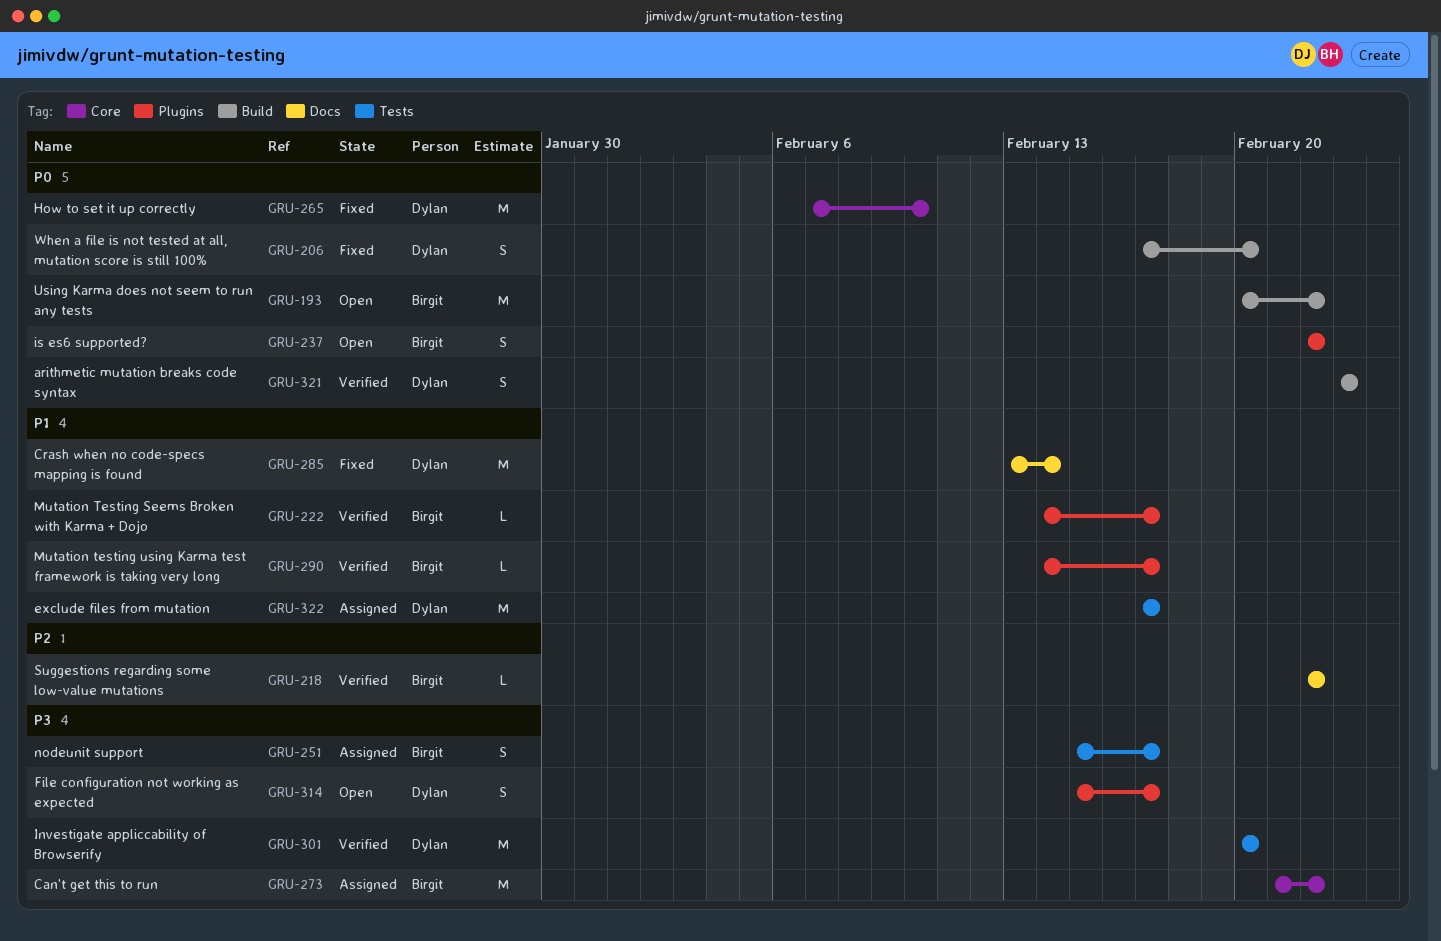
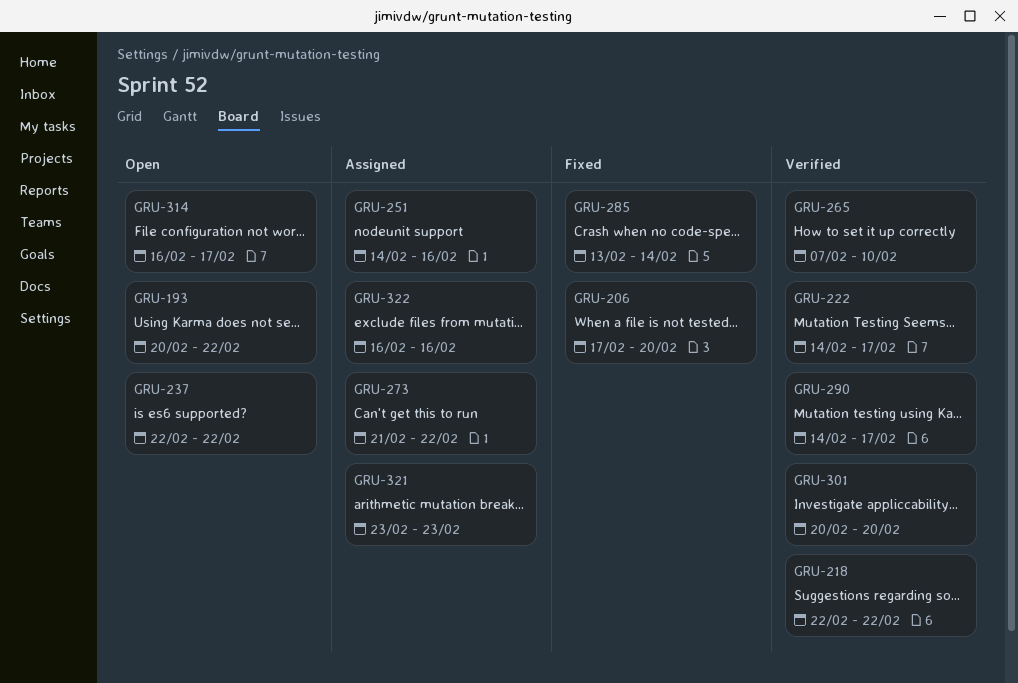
GRU-251, start: Feb 15 -> Feb 14
GRU-251, due: Feb 17 -> Feb 16
GRU-265, status: Fixed -> Verified
GRU-314, start: Feb 15 -> Feb 16
GRU-321, status: Verified -> Assigned
GRU-322, start: Feb 17 -> Feb 16
GRU-322, due: Feb 17 -> Feb 16

